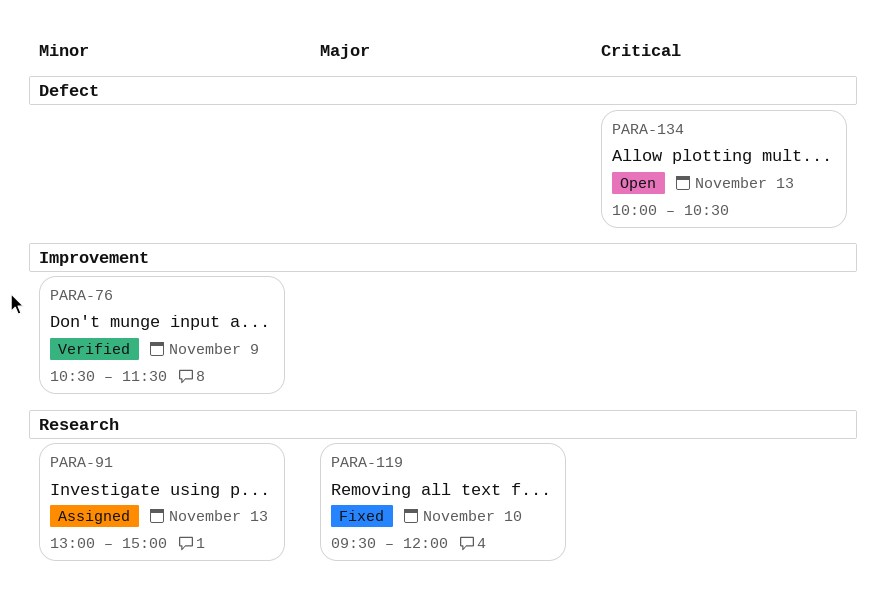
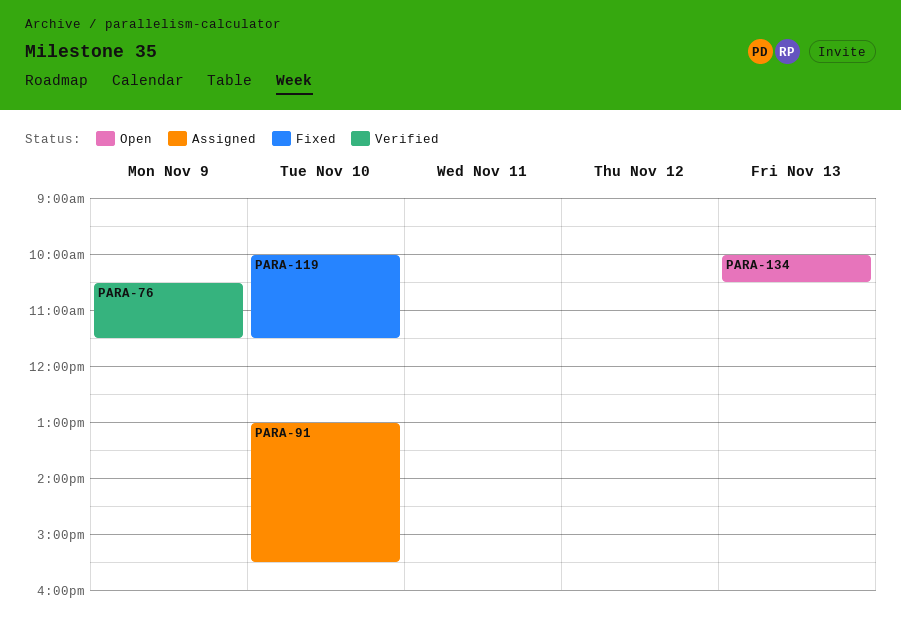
PARA-91, day: Nov 13 -> Nov 10
PARA-91, ends: 15:00 -> 15:30
PARA-119, begins: 09:30 -> 10:00
PARA-119, ends: 12:00 -> 11:30

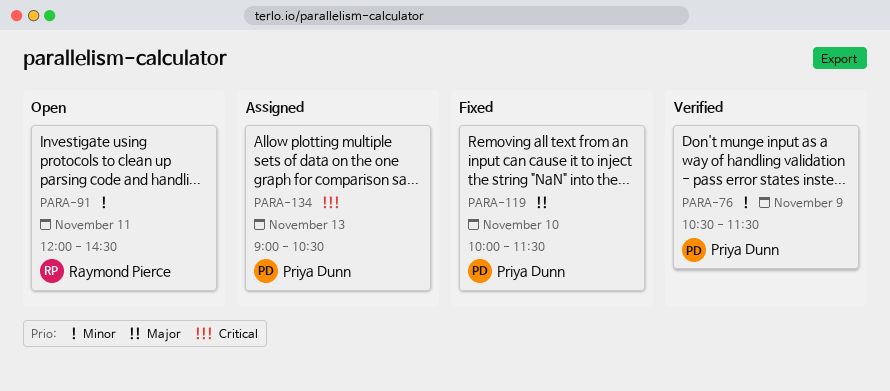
PARA-91, status: Assigned -> Open
PARA-91, day: Nov 10 -> Nov 11
PARA-91, begins: 13:00 -> 12:00
PARA-91, ends: 15:30 -> 14:30
PARA-134, status: Open -> Assigned
PARA-134, begins: 10:00 -> 09:00

